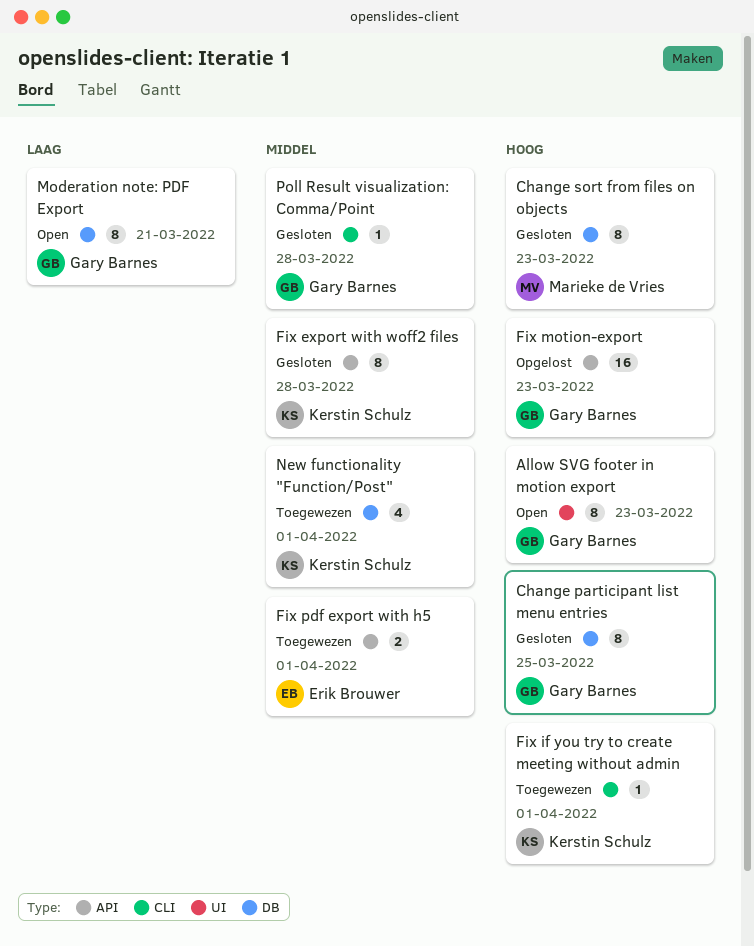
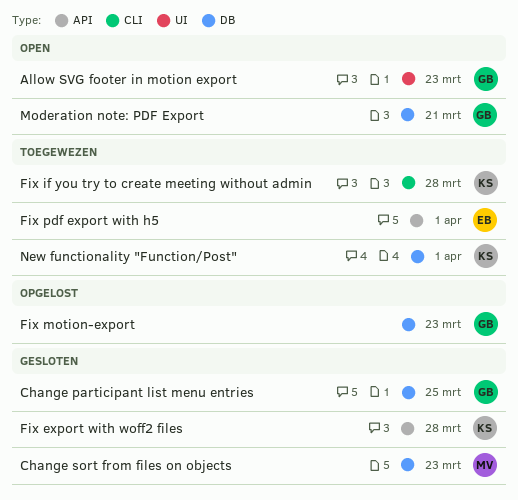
Fix if you try to create meeting without admin, due: Apr 1 -> Mar 28
Fix motion-export, label: API -> DB
Poll Result visualization: Comma/Point: present -> none

